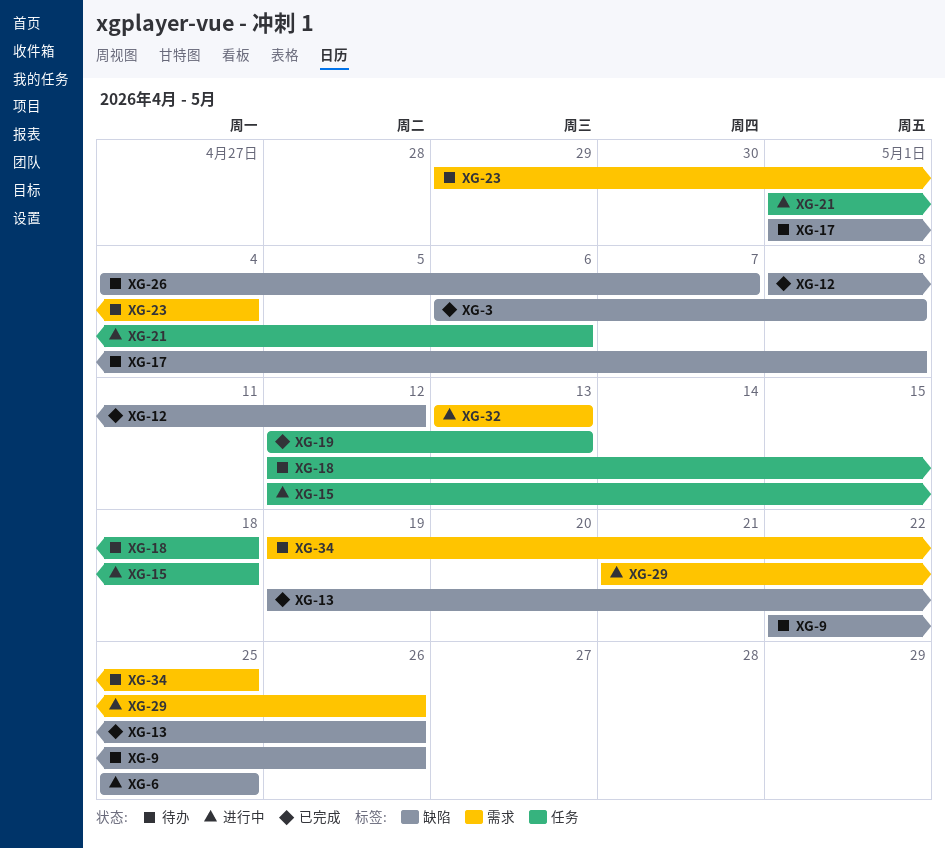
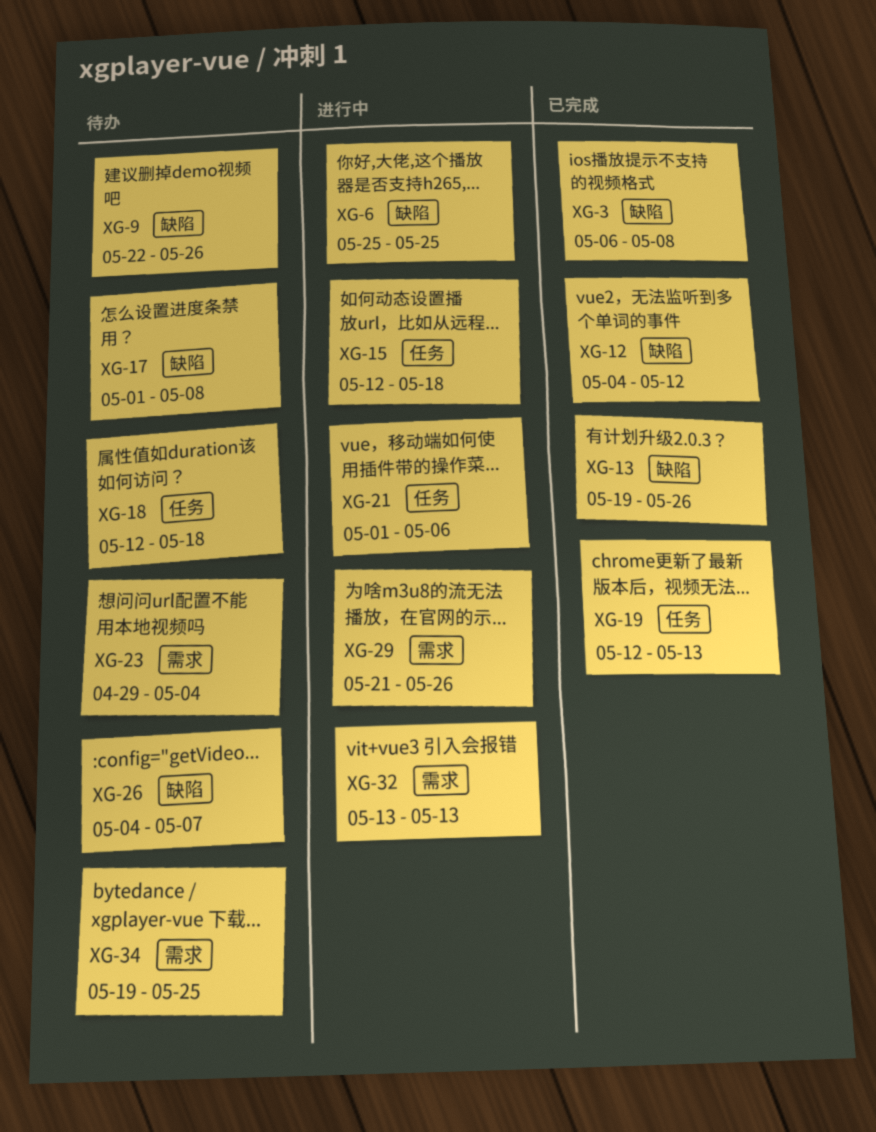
XG-12, start: May 8 -> May 4

